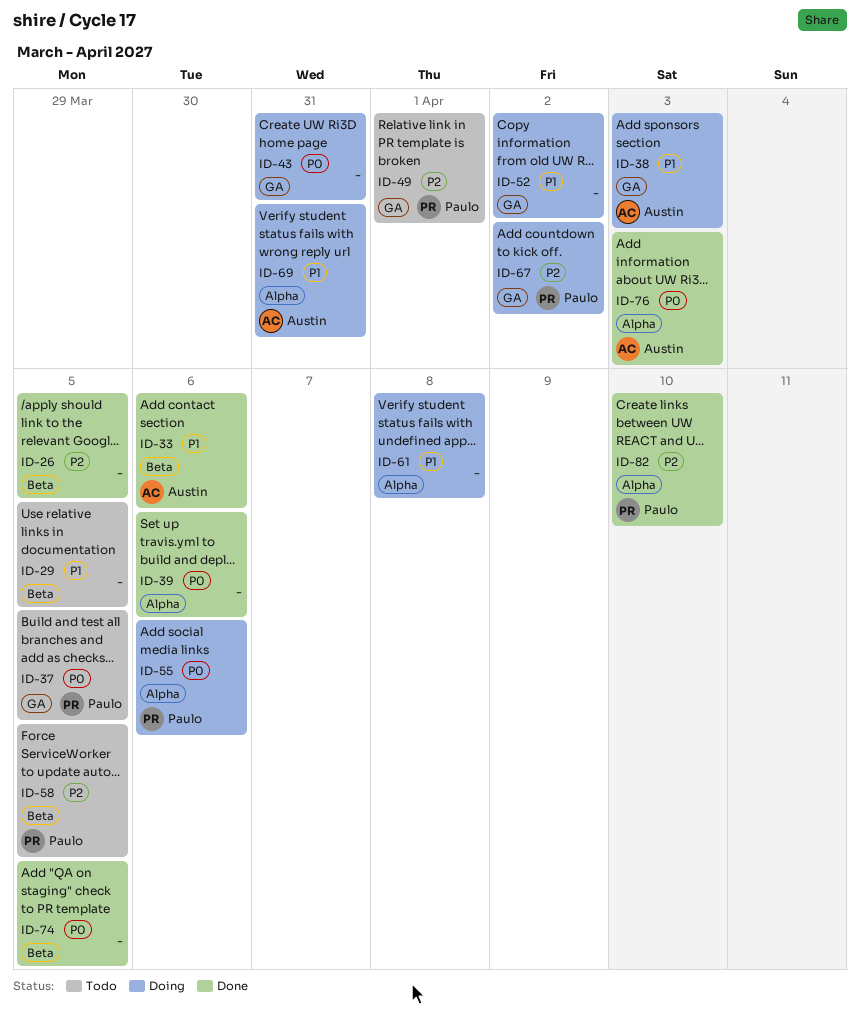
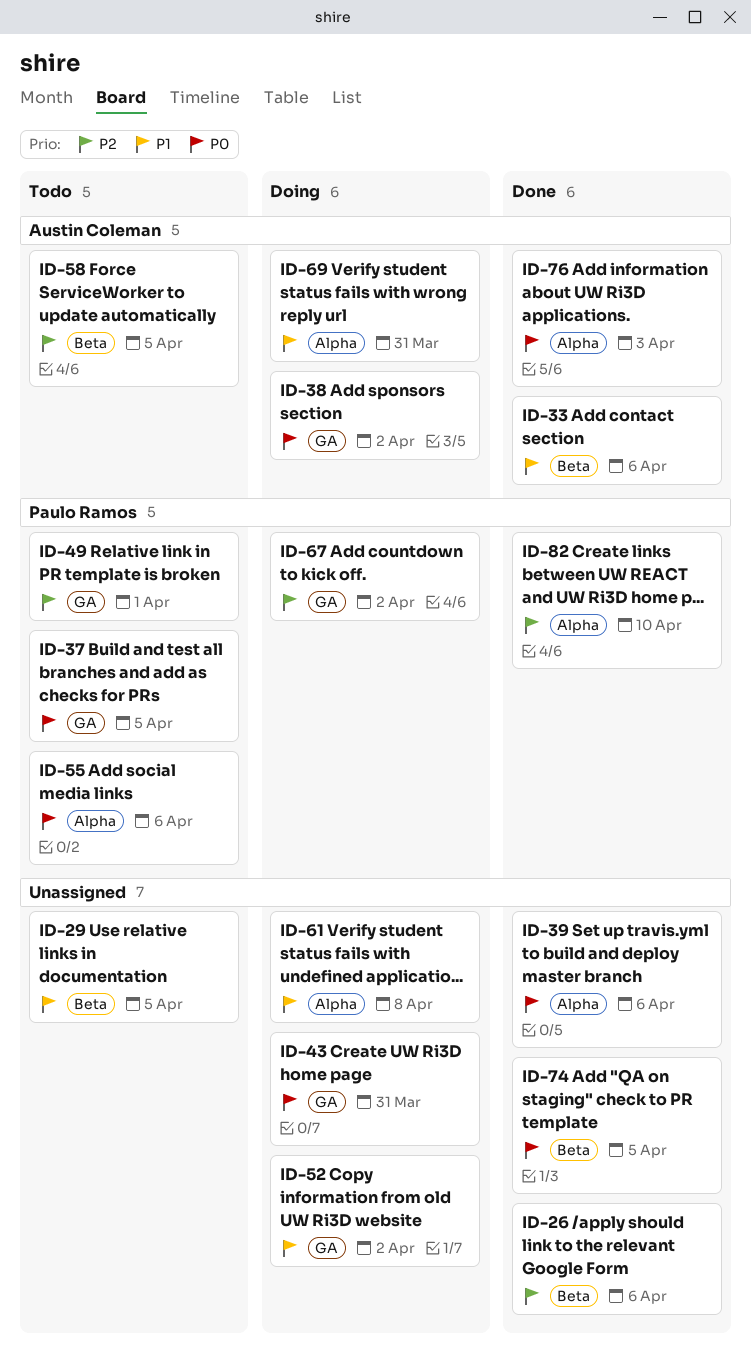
ID-26, due: Apr 5 -> Apr 6
ID-38, priority: P1 -> P0
ID-38, due: Apr 3 -> Apr 2
ID-55, status: Doing -> Todo
ID-58, owner: Paulo Ramos -> Austin Coleman

